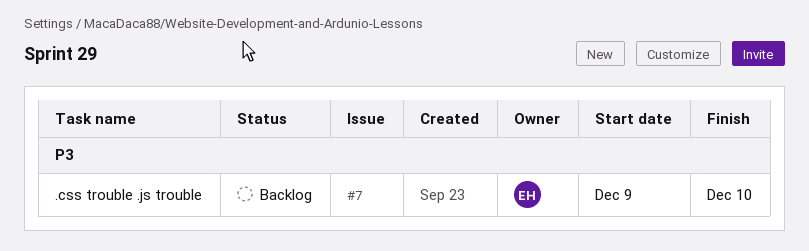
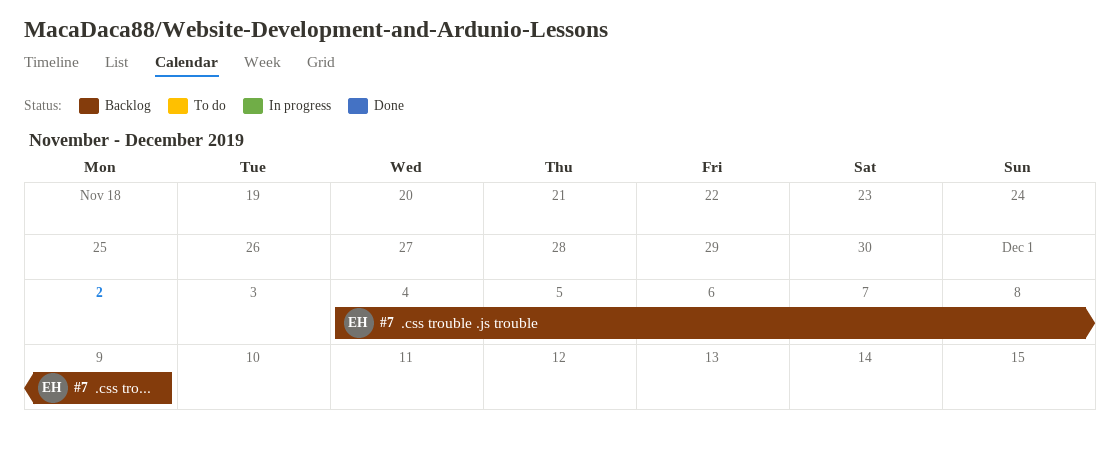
#7, start: Dec 9 -> Dec 4
#7, due: Dec 10 -> Dec 9

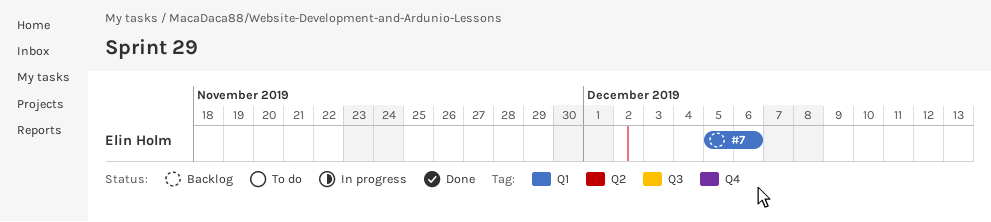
#7, start: Dec 4 -> Dec 5
#7, due: Dec 9 -> Dec 6

